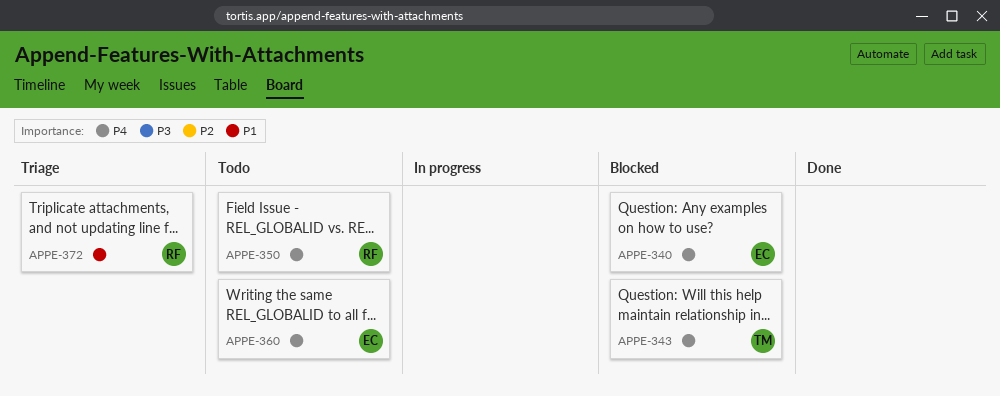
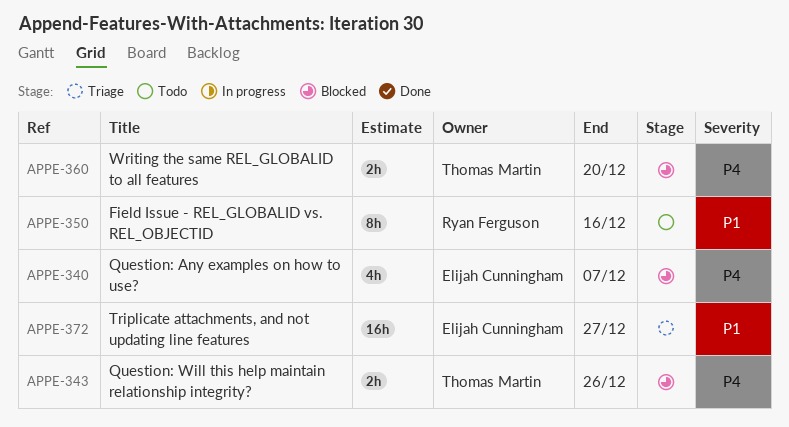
APPE-350, priority: P4 -> P1
APPE-360, status: Todo -> Blocked
APPE-360, owner: Elijah Cunningham -> Thomas Martin
APPE-372, owner: Ryan Ferguson -> Elijah Cunningham

